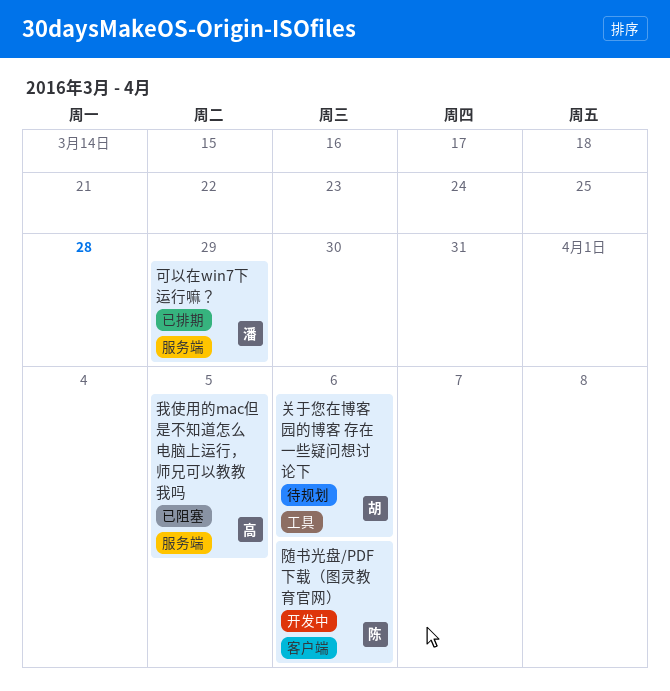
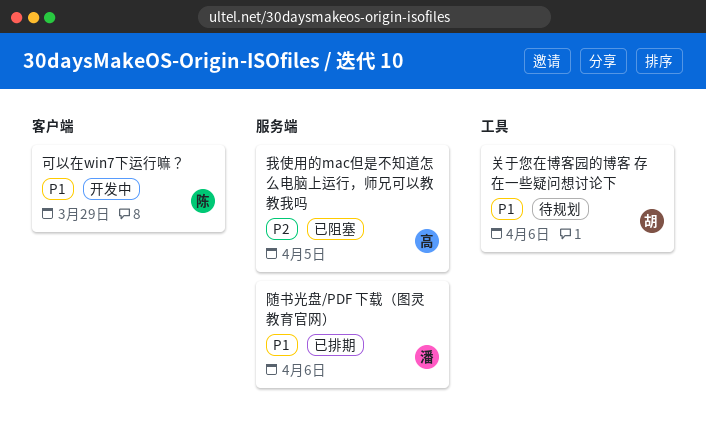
可以在win7下运行嘛？, status: 已排期 -> 开发中
可以在win7下运行嘛？, owner: 潘 -> 陈
可以在win7下运行嘛？, label: 服务端 -> 客户端
随书光盘/PDF 下载（图灵教育官网）, status: 开发中 -> 已排期
随书光盘/PDF 下载（图灵教育官网）, owner: 陈 -> 潘
随书光盘/PDF 下载（图灵教育官网）, label: 客户端 -> 服务端

